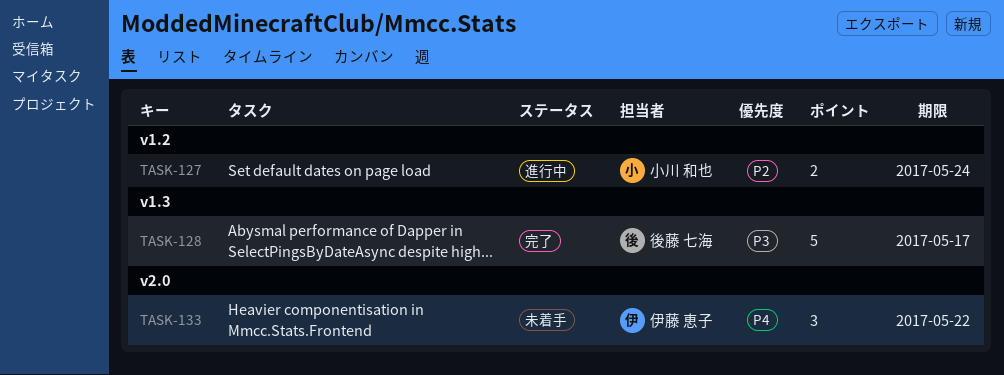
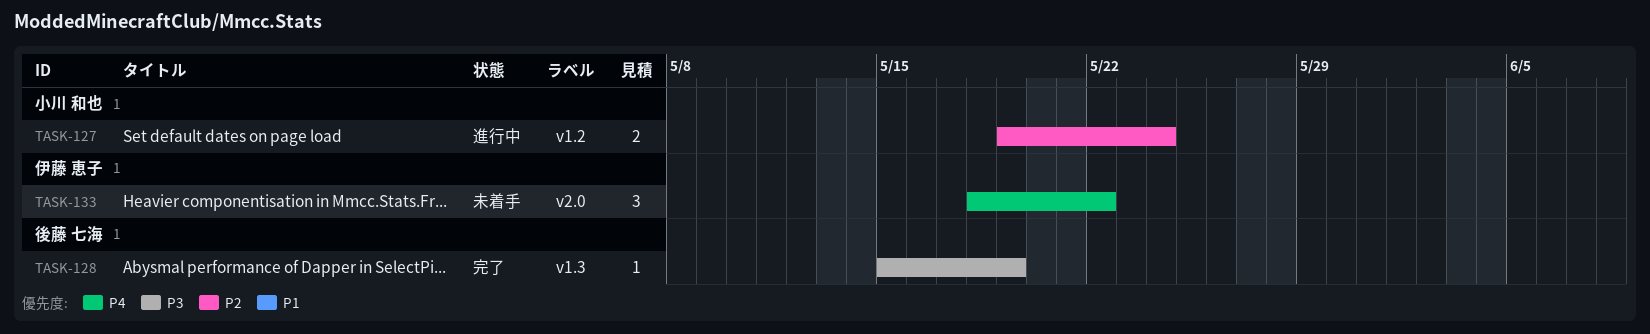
TASK-128, estimate: 5 -> 1
TASK-128, due: May 17 -> May 19

